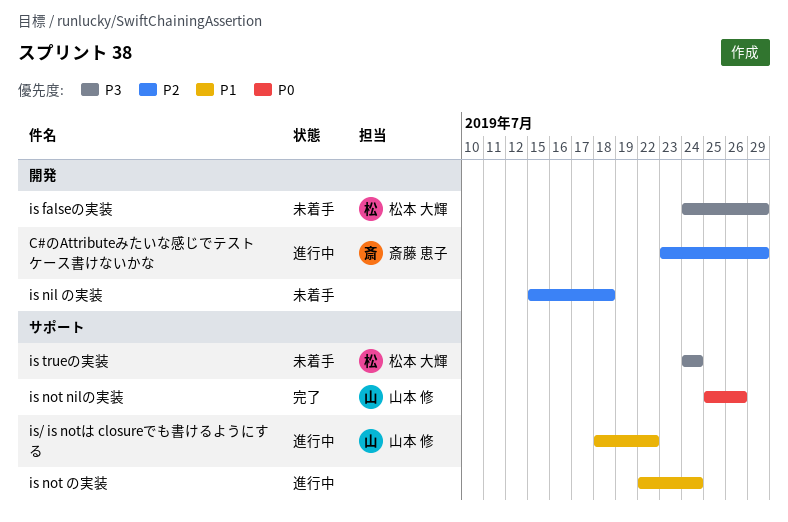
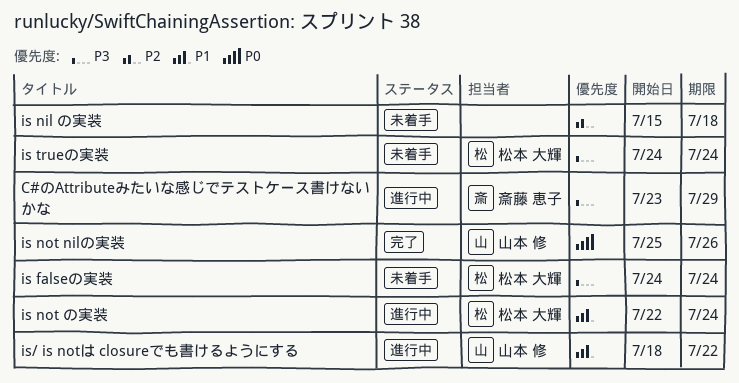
C#のAttributeみたいな感じでテストケース書けないかな, priority: P2 -> P3
is falseの実装, due: Jul 29 -> Jul 24
is not の実装, owner: none -> 松本 大輝

